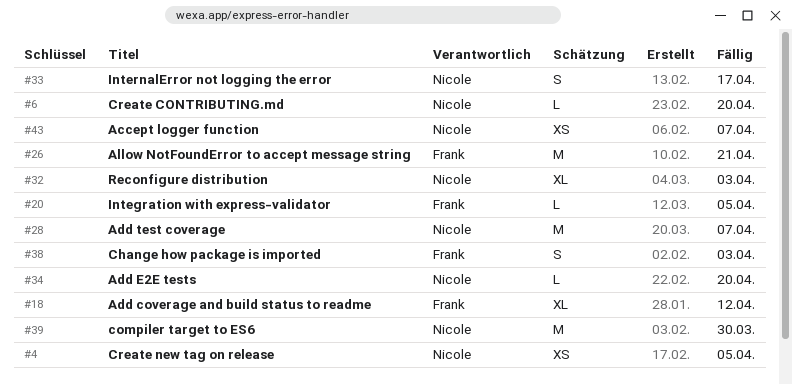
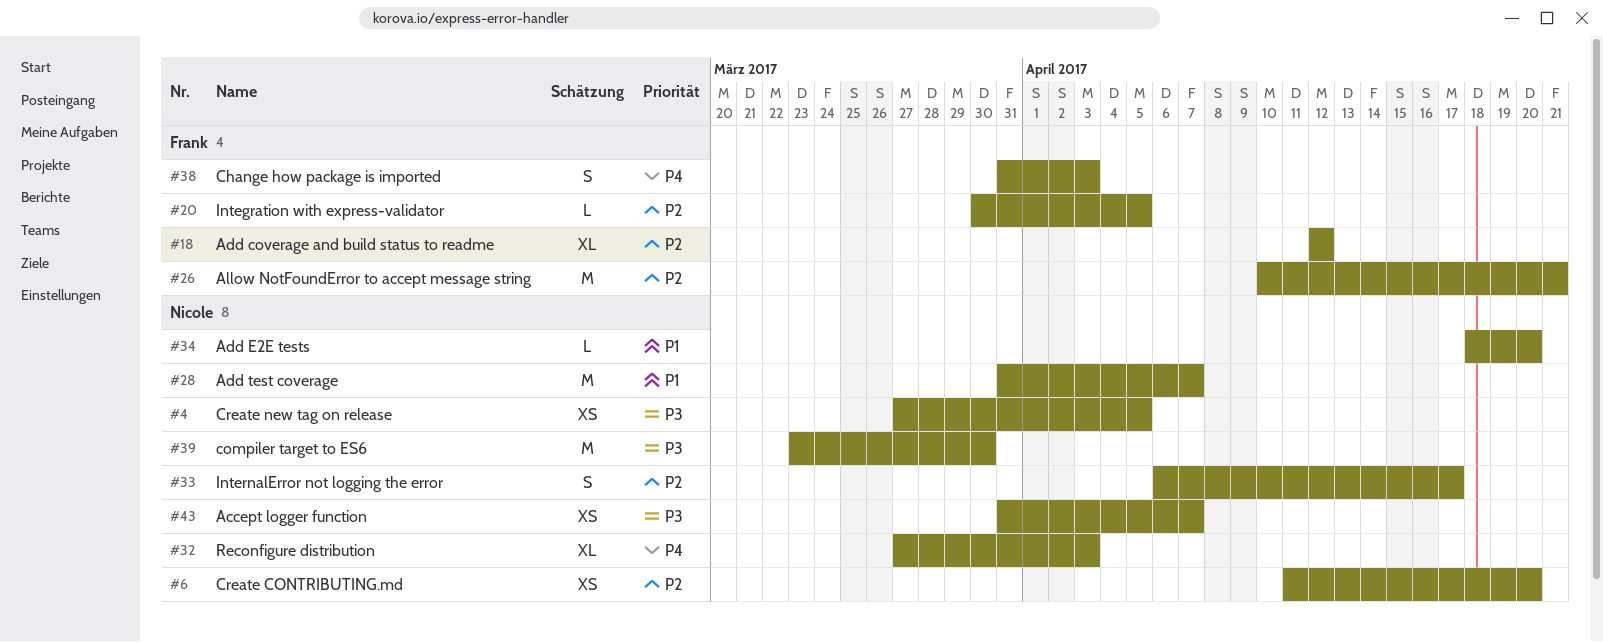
#6, estimate: L -> XS

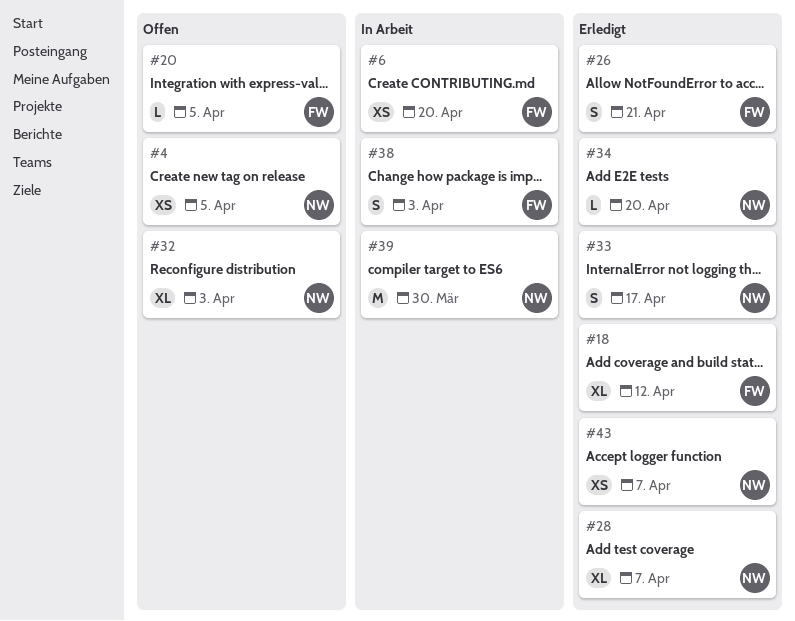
#6, owner: Nicole -> Frank
#26, estimate: M -> S
#28, estimate: M -> XL

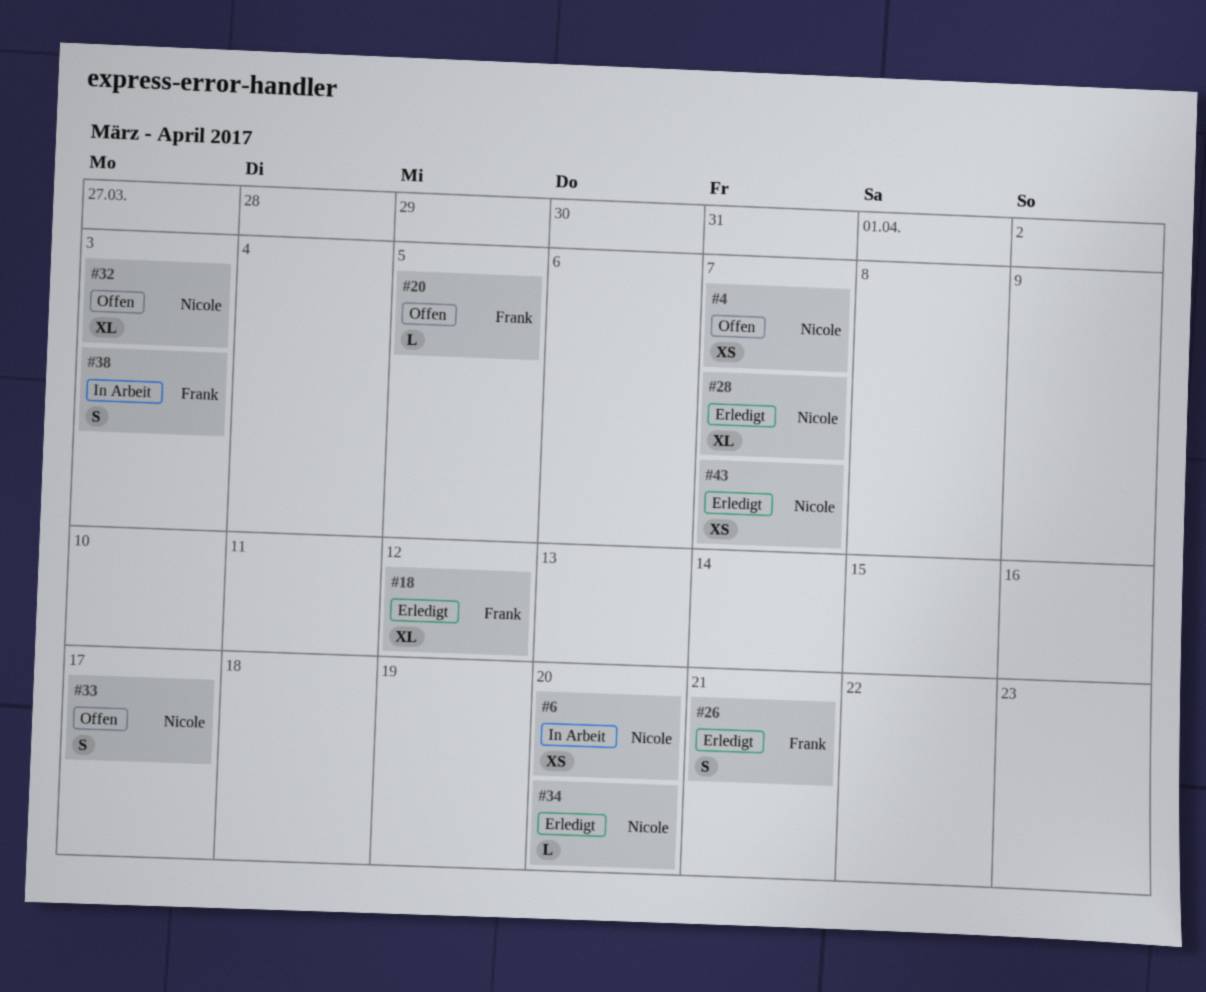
#4, due: Apr 5 -> Apr 7
#6, owner: Frank -> Nicole
#33, status: Erledigt -> Offen
#39: present -> none

